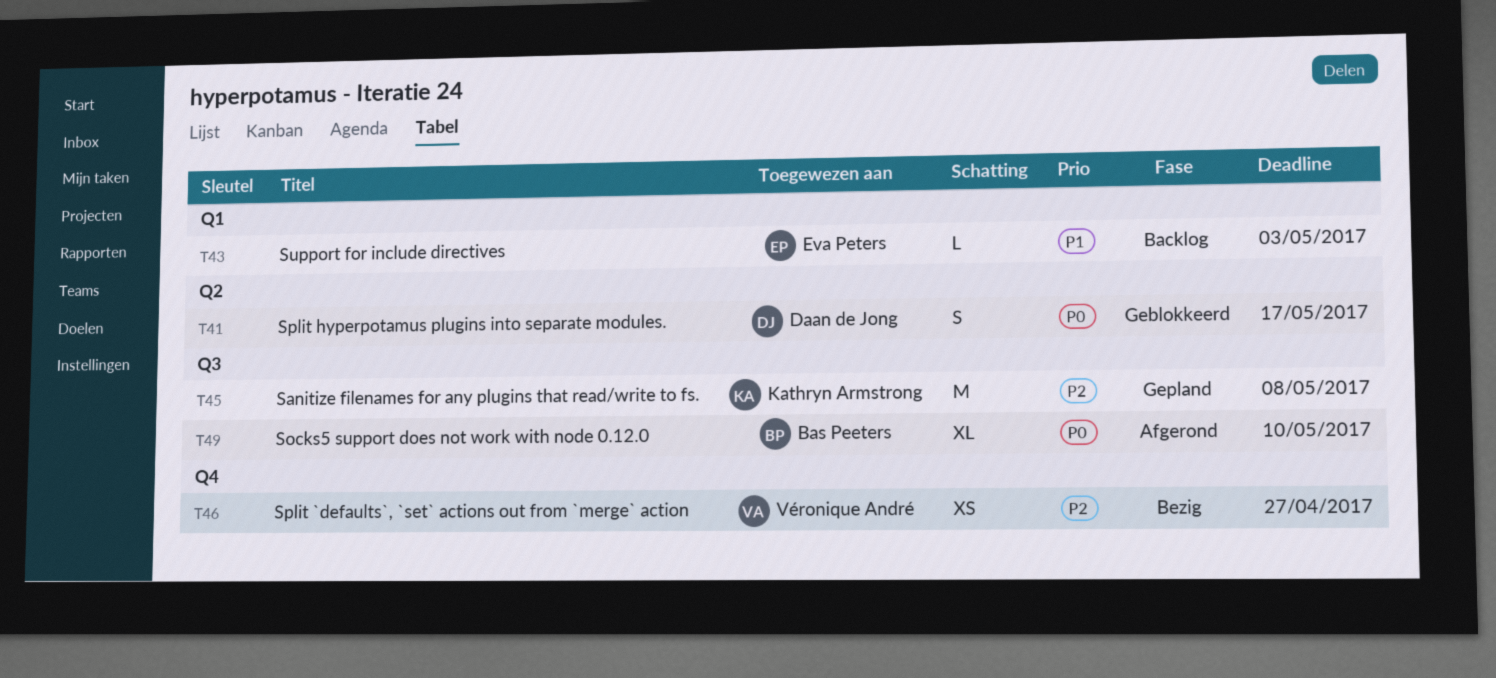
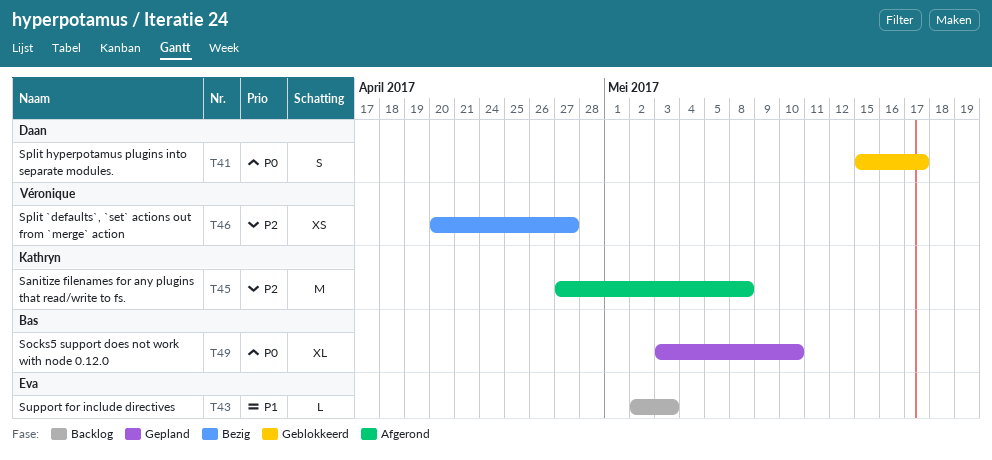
T45, status: Gepland -> Afgerond
T49, status: Afgerond -> Gepland

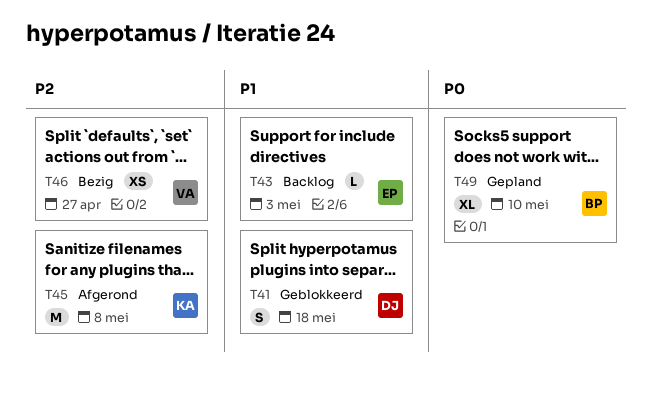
T41, priority: P0 -> P1
T41, due: May 17 -> May 18

